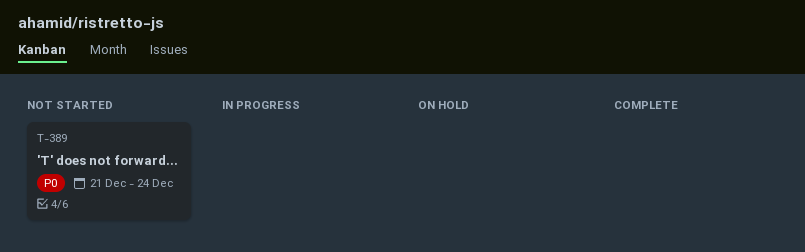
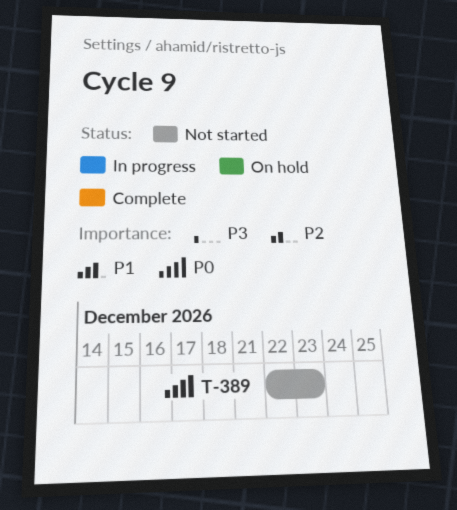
T-389, start: Dec 21 -> Dec 22
T-389, due: Dec 24 -> Dec 23

